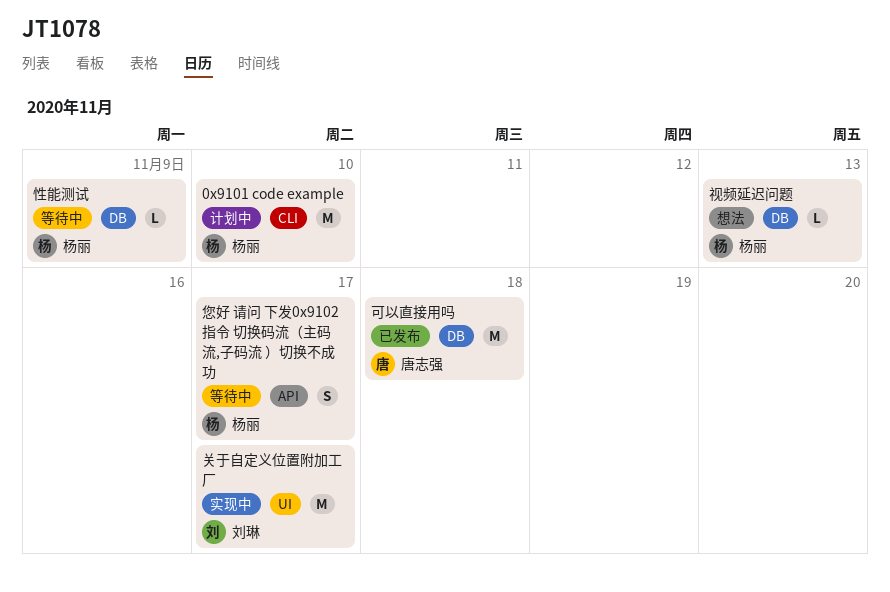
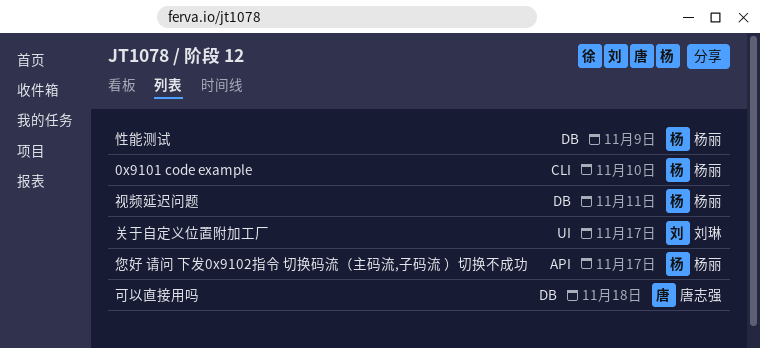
视频延迟问题, due: Nov 13 -> Nov 11

